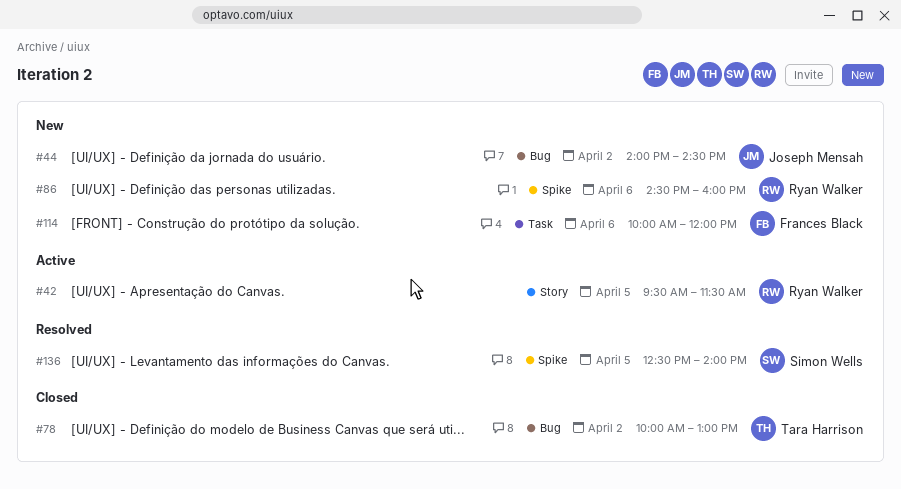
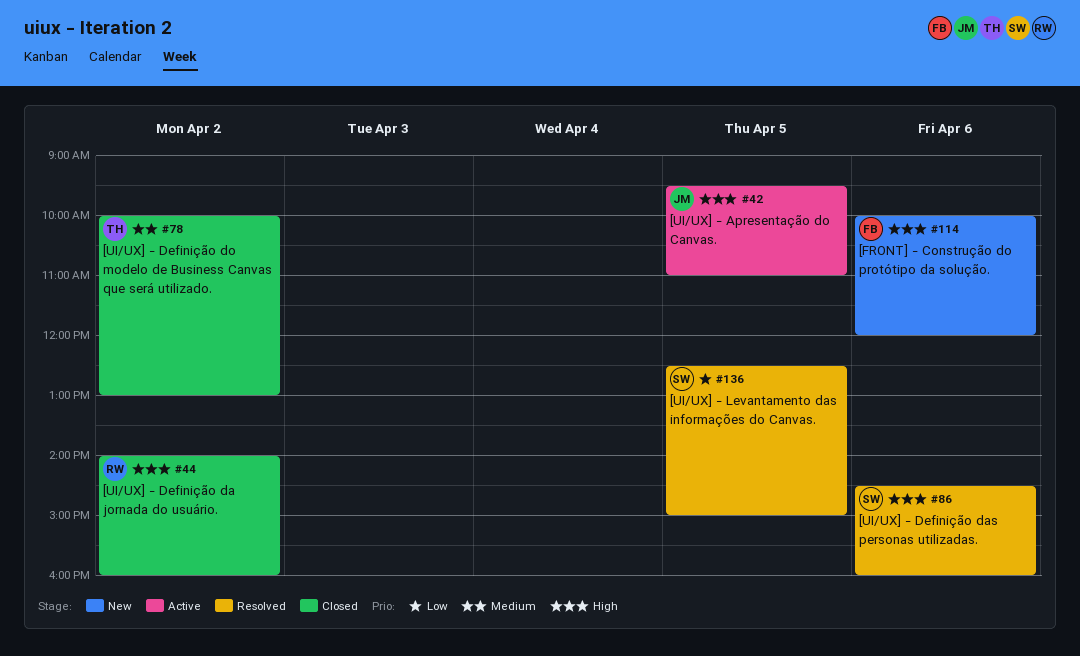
#42, owner: Ryan Walker -> Joseph Mensah
#42, ends: 11:30 -> 11:00
#44, status: New -> Closed
#44, owner: Joseph Mensah -> Ryan Walker
#44, ends: 14:30 -> 16:00
#86, status: New -> Resolved
#86, owner: Ryan Walker -> Simon Wells
#136, ends: 14:00 -> 15:00

